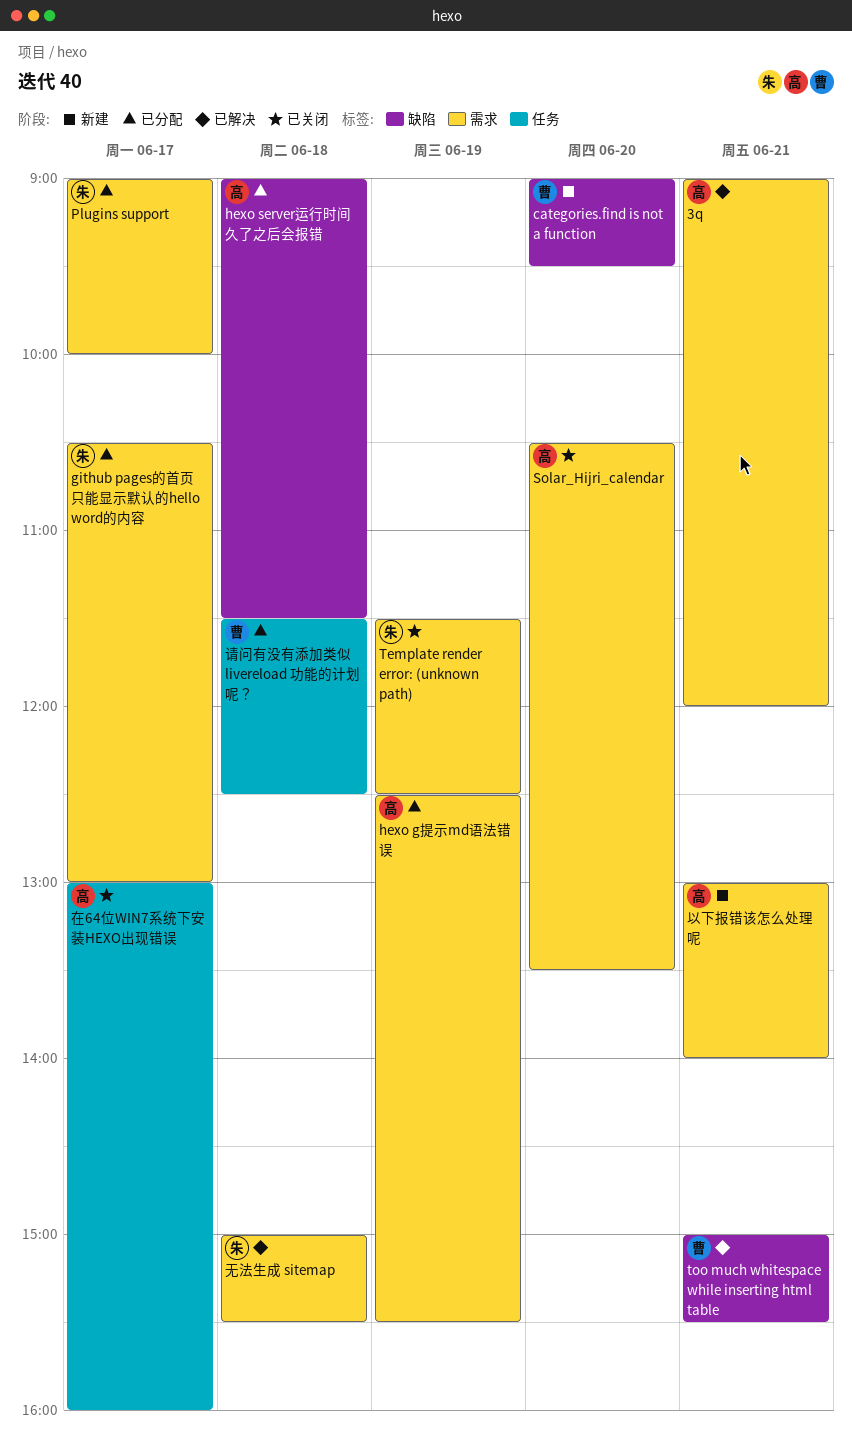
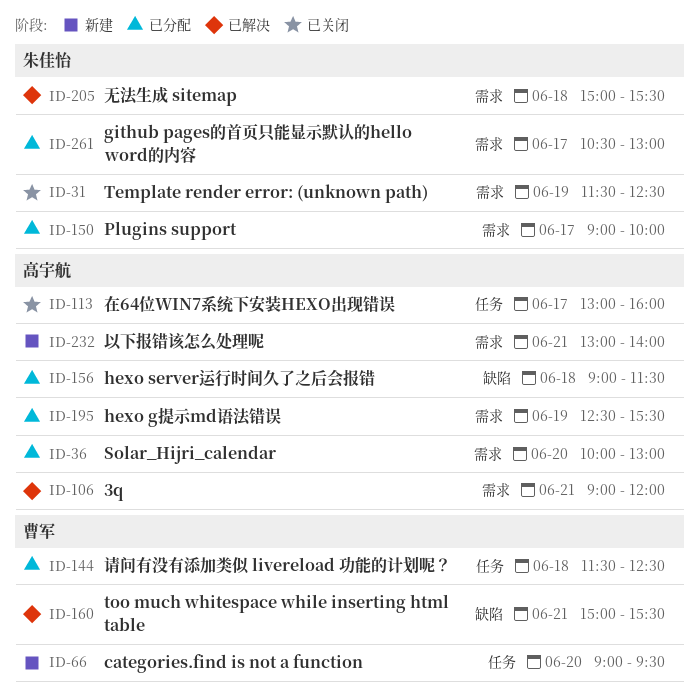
categories.find is not a function, label: 缺陷 -> 任务
Solar_Hijri_calendar, status: 已关闭 -> 已分配
Solar_Hijri_calendar, begins: 10:30 -> 10:00
Solar_Hijri_calendar, ends: 13:30 -> 13:00

